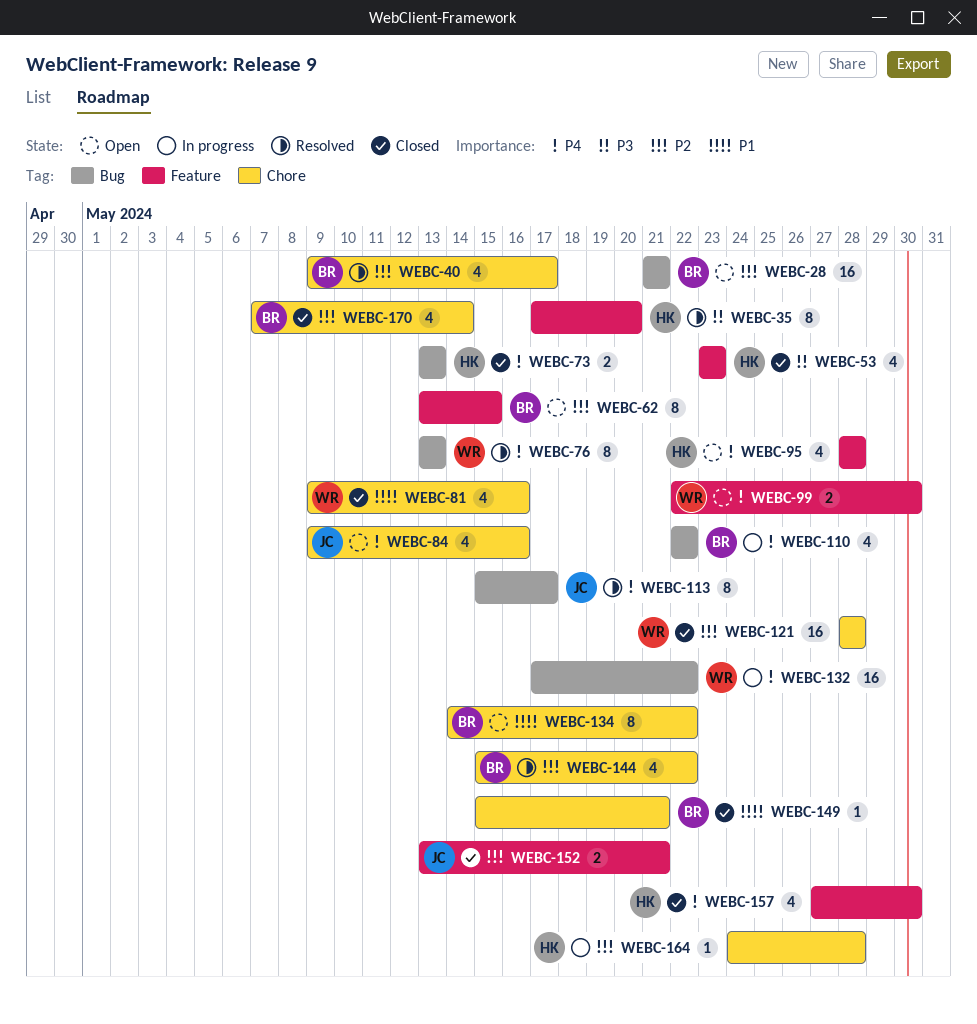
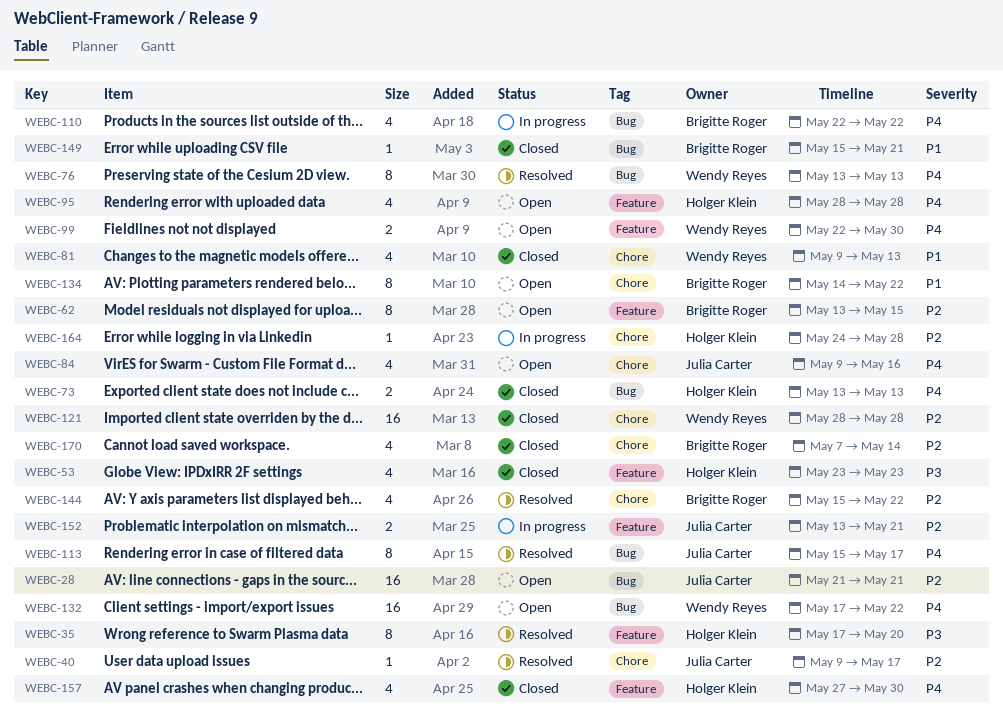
WEBC-28, owner: Brigitte Roger -> Julia Carter
WEBC-40, owner: Brigitte Roger -> Julia Carter
WEBC-40, estimate: 4 -> 1
WEBC-81, due: May 16 -> May 13
WEBC-132, status: In progress -> Open
WEBC-149, label: Chore -> Bug
WEBC-152, status: Closed -> In progress

